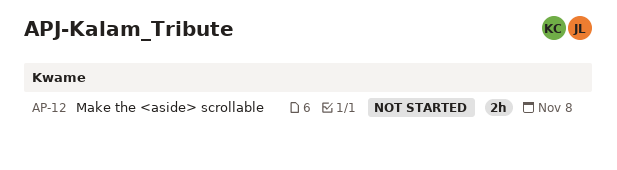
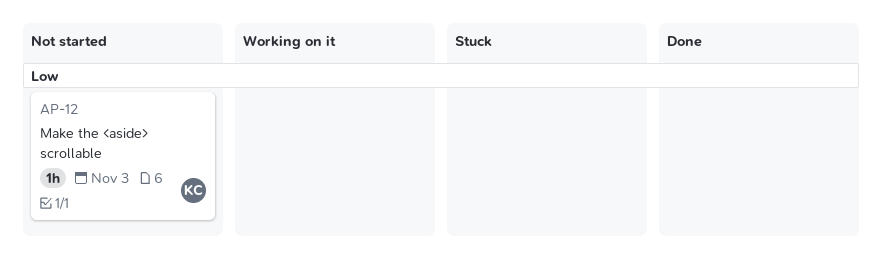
AP-12, estimate: 2h -> 1h
AP-12, due: Nov 8 -> Nov 3

